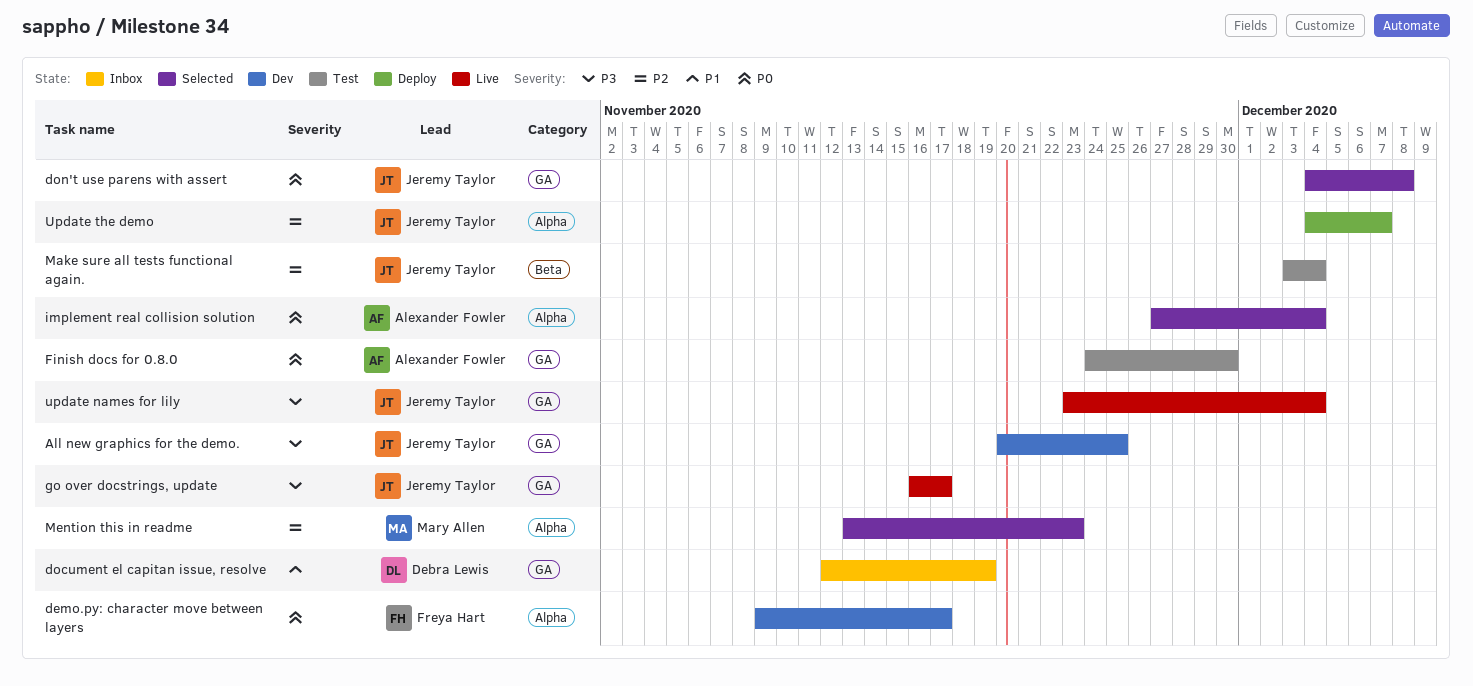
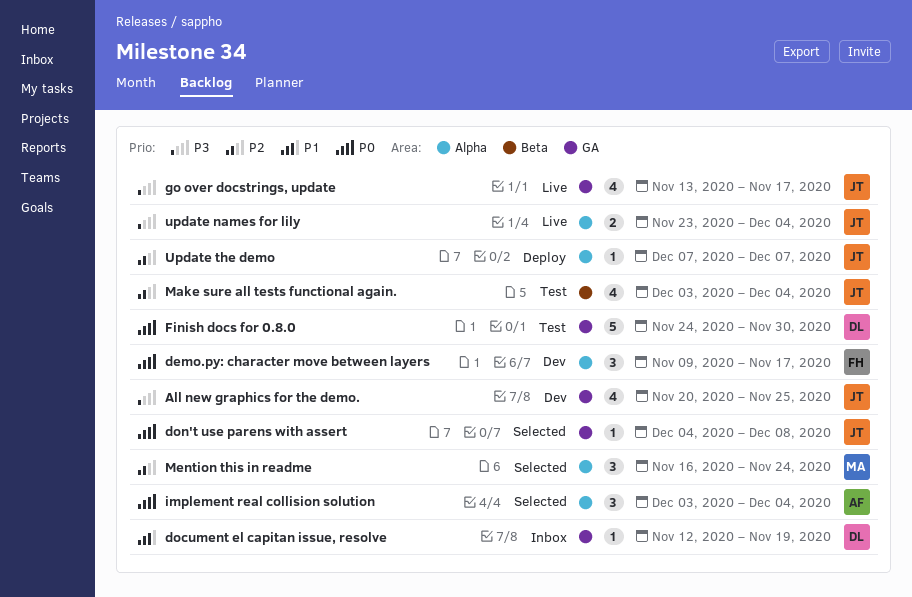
Finish docs for 0.8.0, owner: Alexander Fowler -> Debra Lewis
go over docstrings, update, start: Nov 16 -> Nov 13
implement real collision solution, start: Nov 27 -> Dec 3
Mention this in readme, start: Nov 13 -> Nov 16
Mention this in readme, due: Nov 23 -> Nov 24
update names for lily, label: GA -> Alpha
Update the demo, start: Dec 4 -> Dec 7

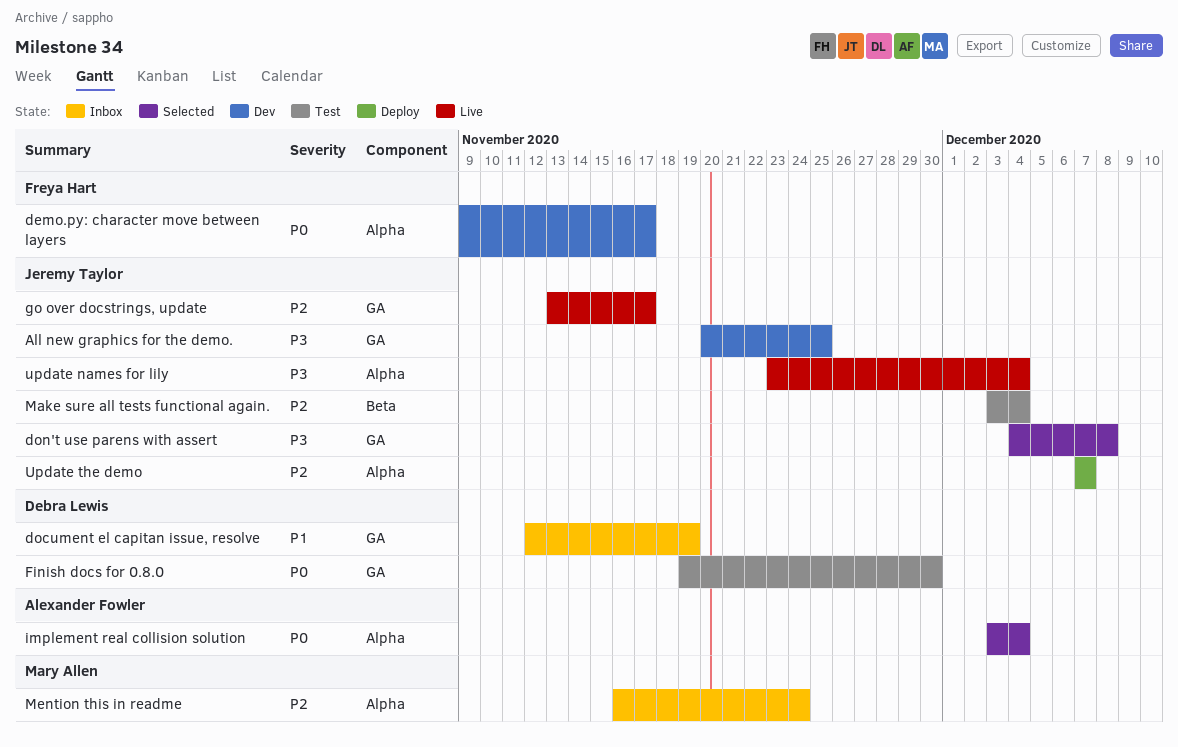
don't use parens with assert, priority: P0 -> P3
Finish docs for 0.8.0, start: Nov 24 -> Nov 19
go over docstrings, update, priority: P3 -> P2
Mention this in readme, status: Selected -> Inbox

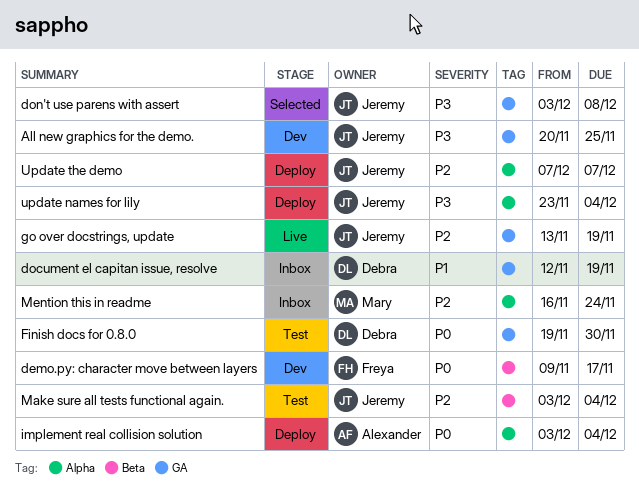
demo.py: character move between layers, label: Alpha -> Beta
don't use parens with assert, start: Dec 4 -> Dec 3
go over docstrings, update, due: Nov 17 -> Nov 19
implement real collision solution, status: Selected -> Deploy
update names for lily, status: Live -> Deploy

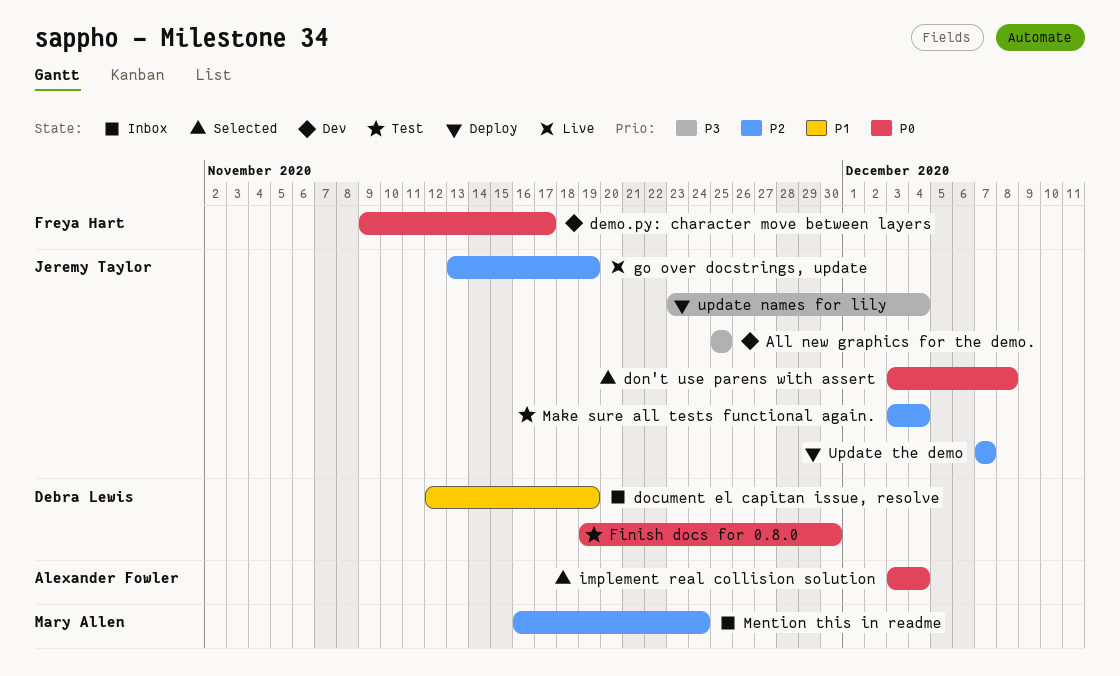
All new graphics for the demo., start: Nov 20 -> Nov 25
don't use parens with assert, priority: P3 -> P0
implement real collision solution, status: Deploy -> Selected

